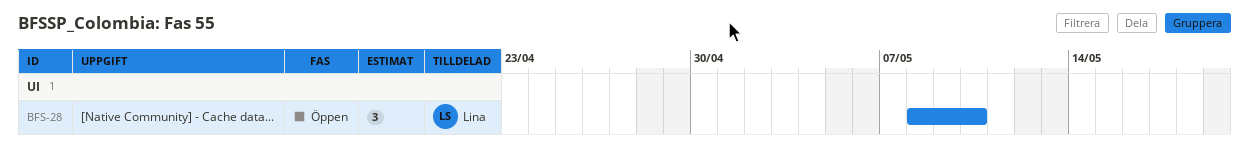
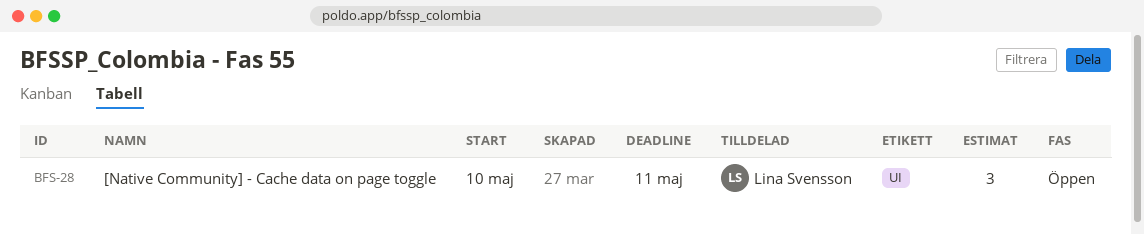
BFS-28, start: May 8 -> May 10
BFS-28, due: May 10 -> May 11

